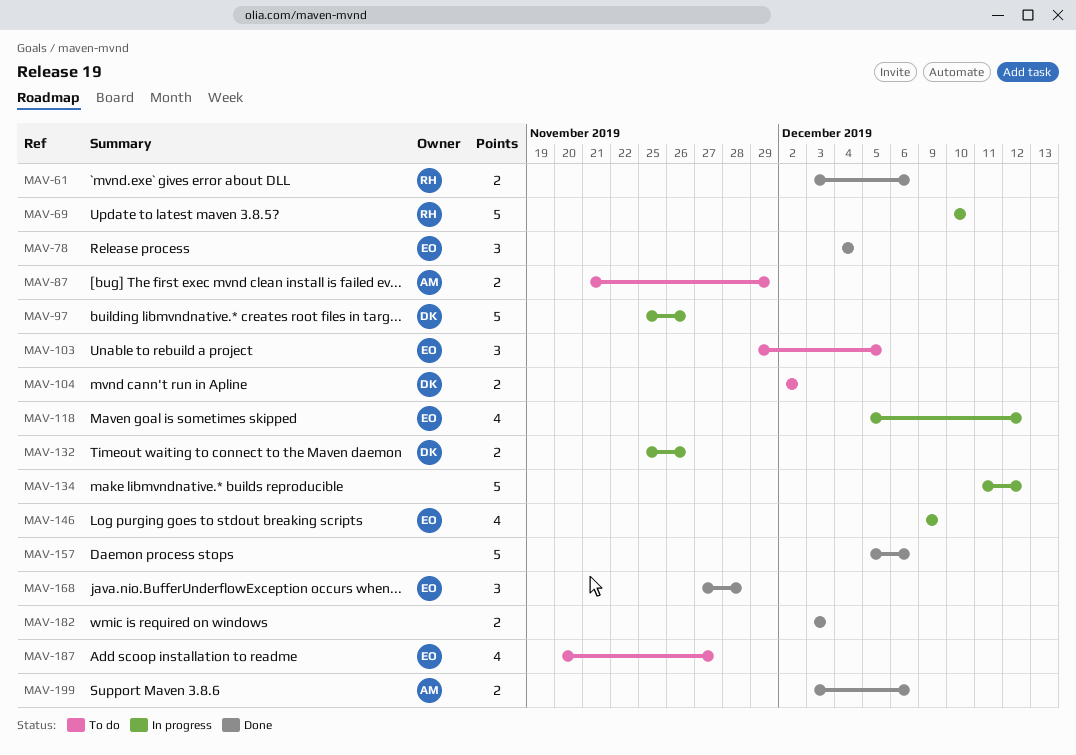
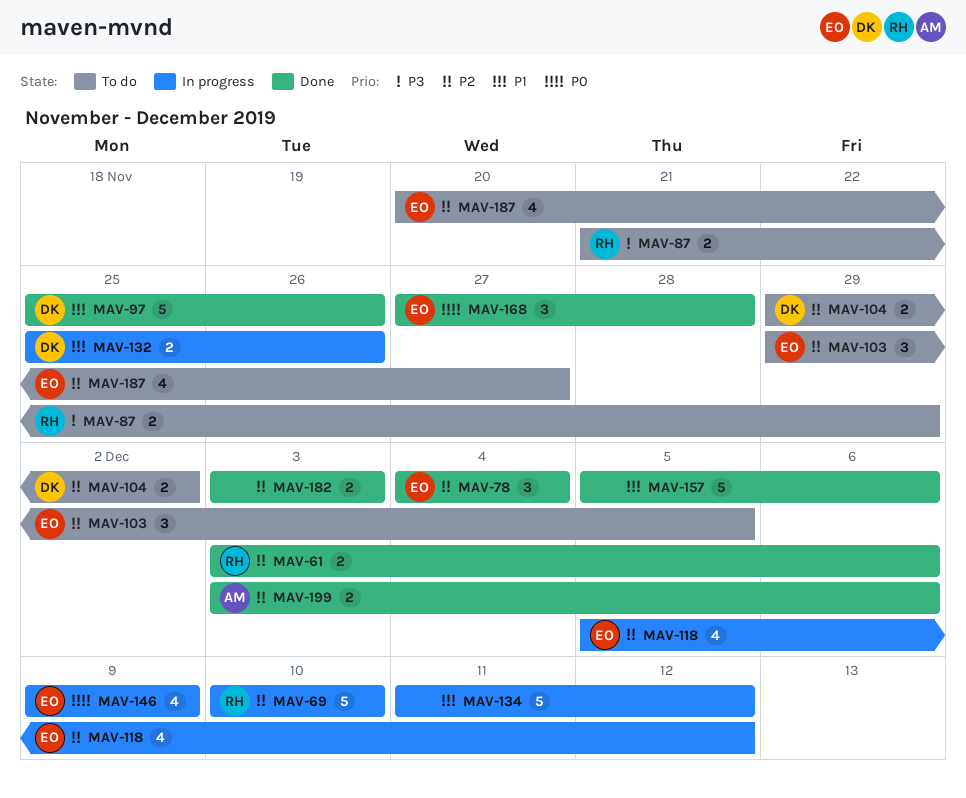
MAV-87, owner: AM -> RH
MAV-97, status: In progress -> Done
MAV-104, start: Dec 2 -> Nov 29

